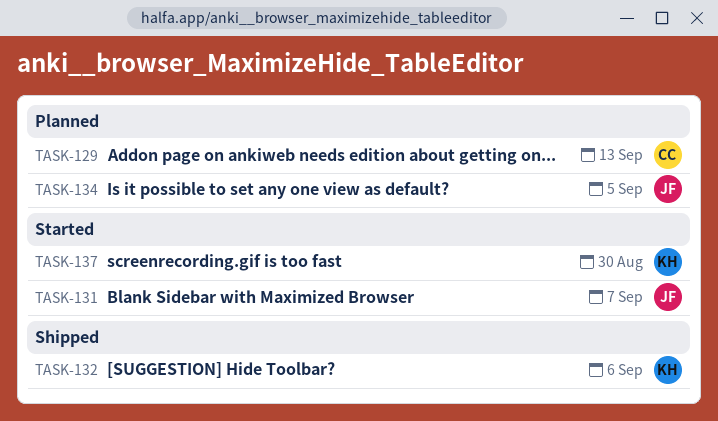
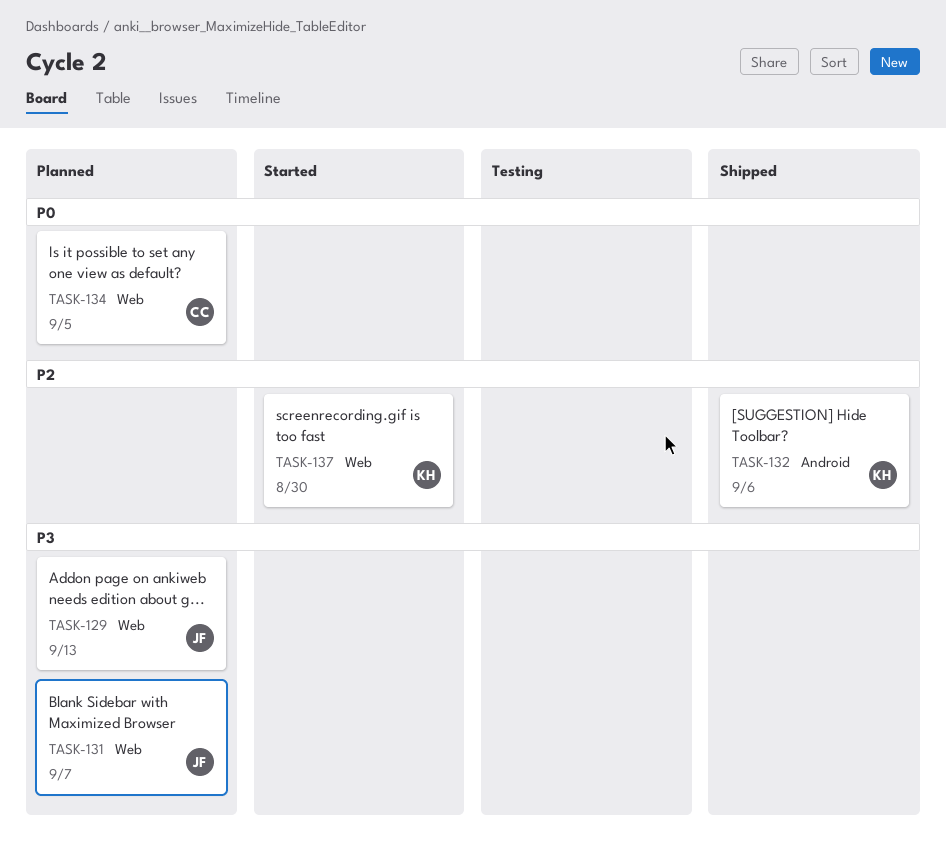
TASK-129, owner: CC -> JF
TASK-131, status: Started -> Planned
TASK-134, owner: JF -> CC

